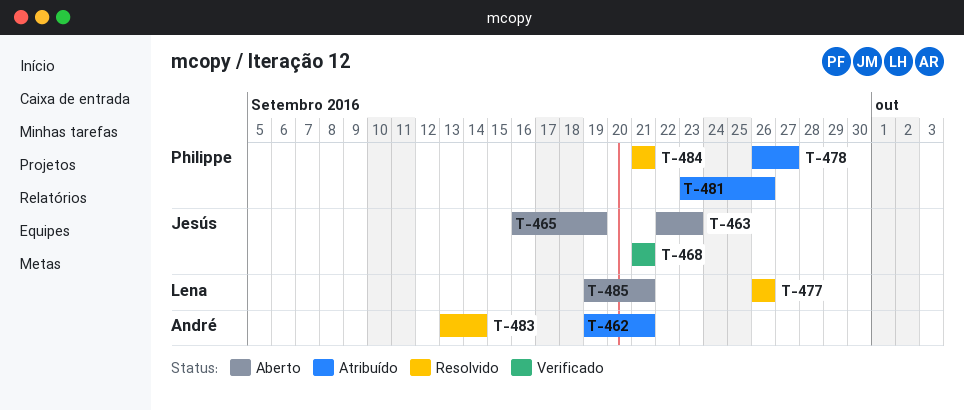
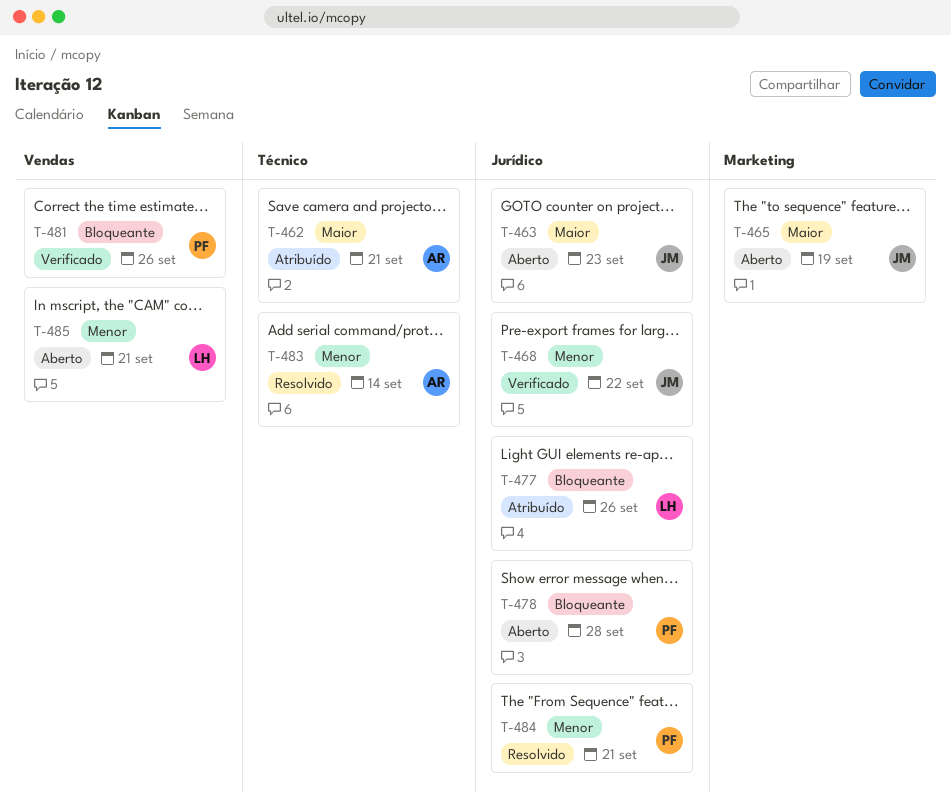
T-468, due: Sep 21 -> Sep 22
T-477, status: Resolvido -> Atribuído
T-478, status: Atribuído -> Aberto
T-478, due: Sep 27 -> Sep 28
T-481, status: Atribuído -> Verificado

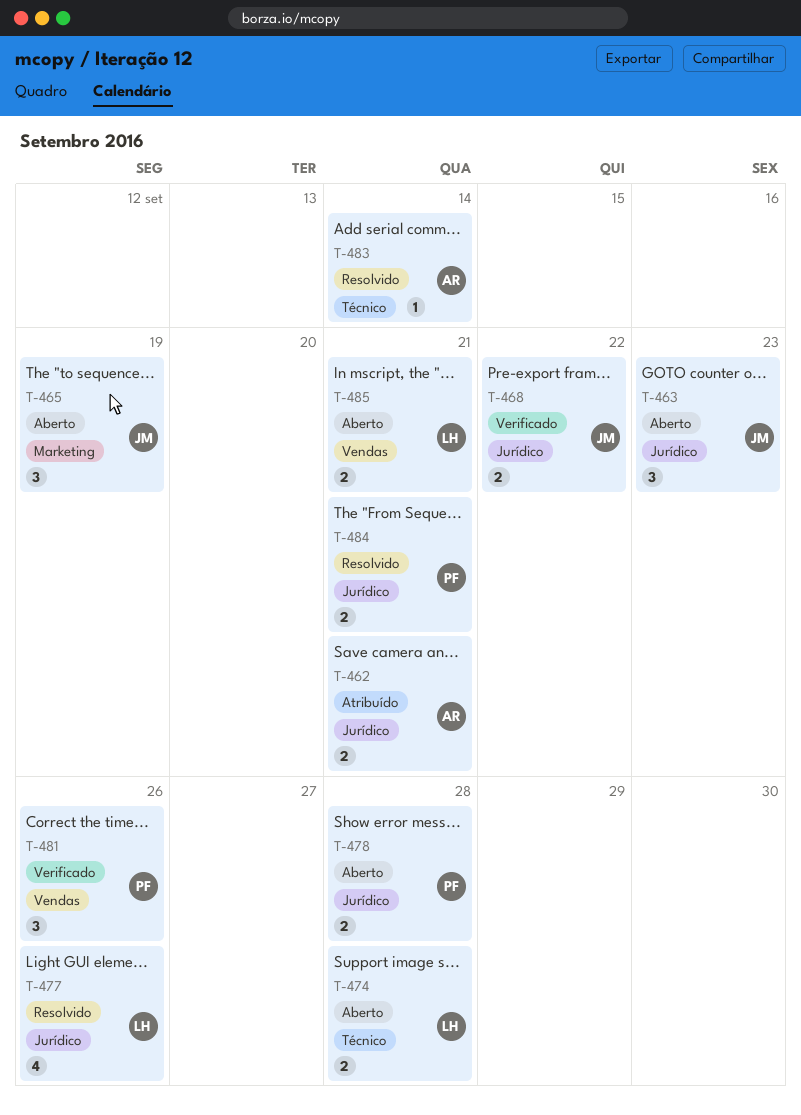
T-462, label: Técnico -> Jurídico
T-474: none -> present
T-477, status: Atribuído -> Resolvido

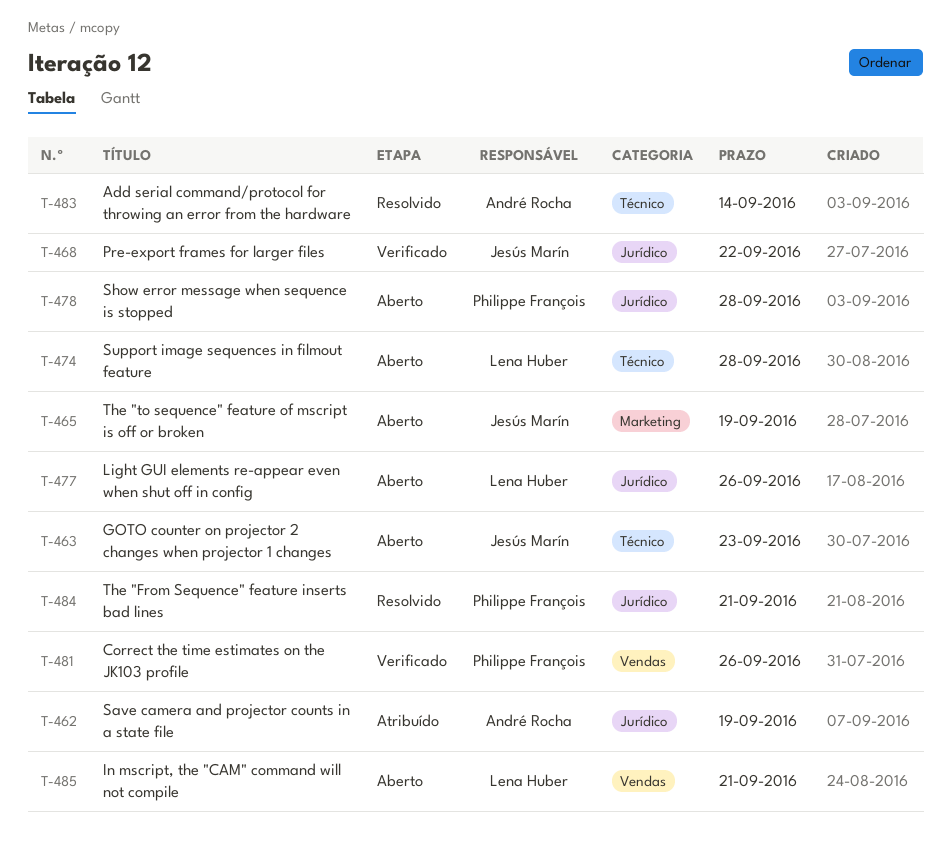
T-462, due: Sep 21 -> Sep 19
T-463, label: Jurídico -> Técnico
T-477, status: Resolvido -> Aberto

